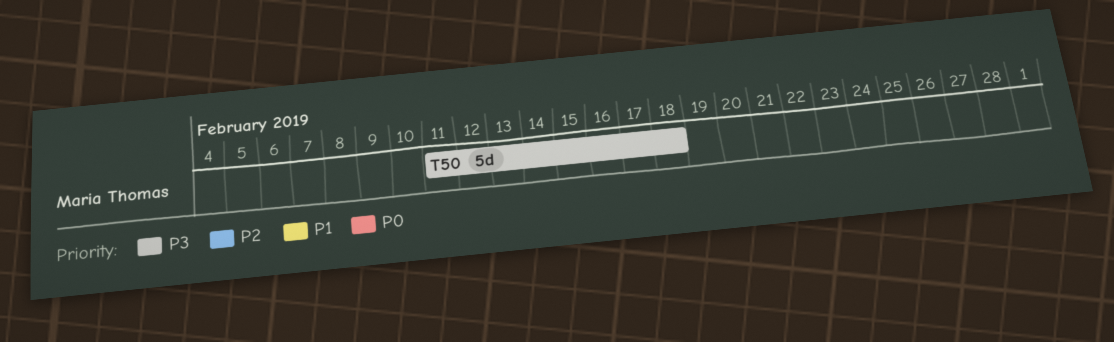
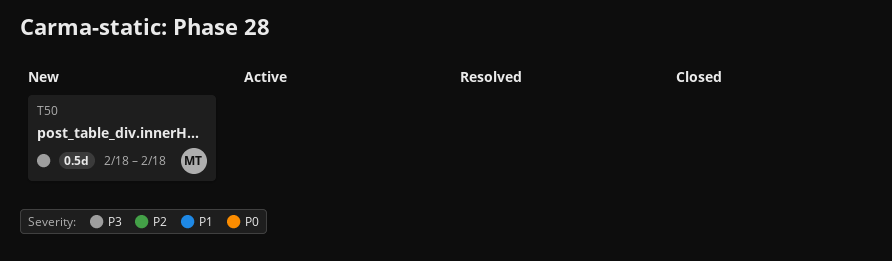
T50, estimate: 5d -> 0.5d
T50, start: Feb 11 -> Feb 18

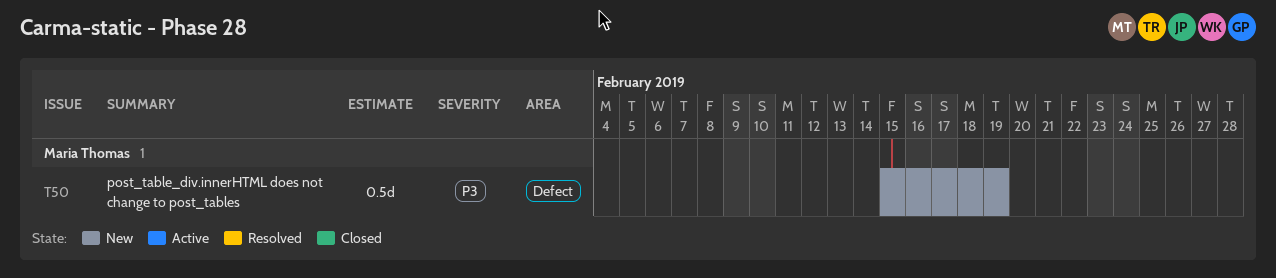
T50, start: Feb 18 -> Feb 15
T50, due: Feb 18 -> Feb 19

